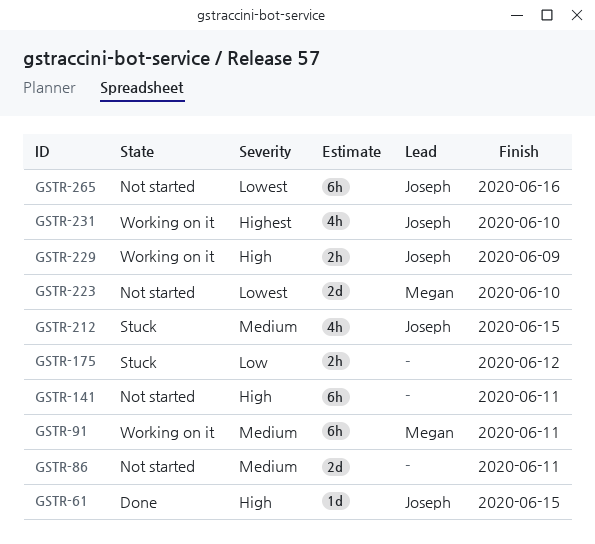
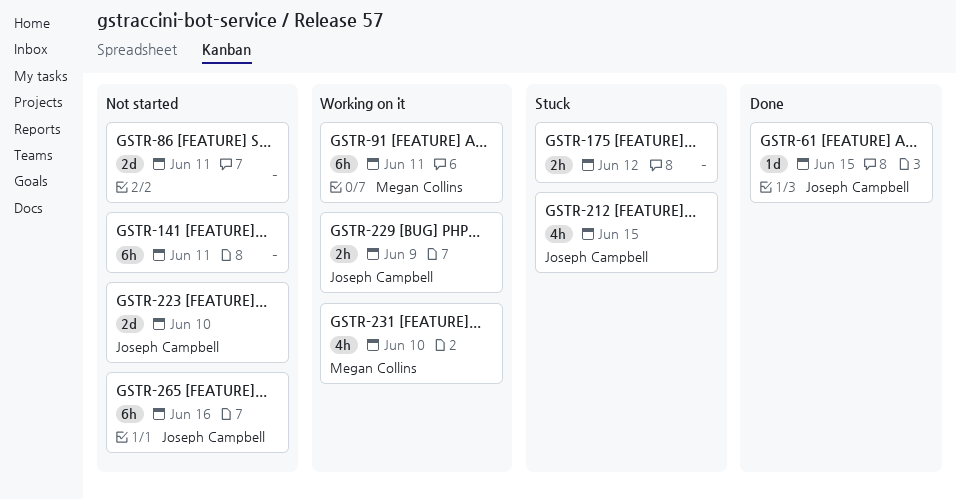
GSTR-223, owner: Megan Collins -> Joseph Campbell
GSTR-231, owner: Joseph Campbell -> Megan Collins

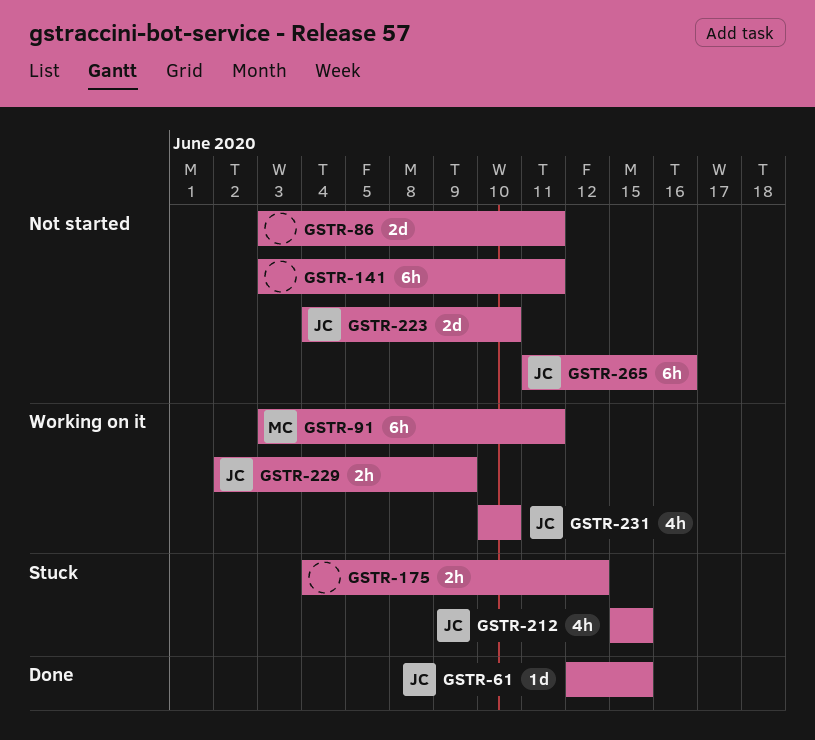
GSTR-231, owner: Megan Collins -> Joseph Campbell

